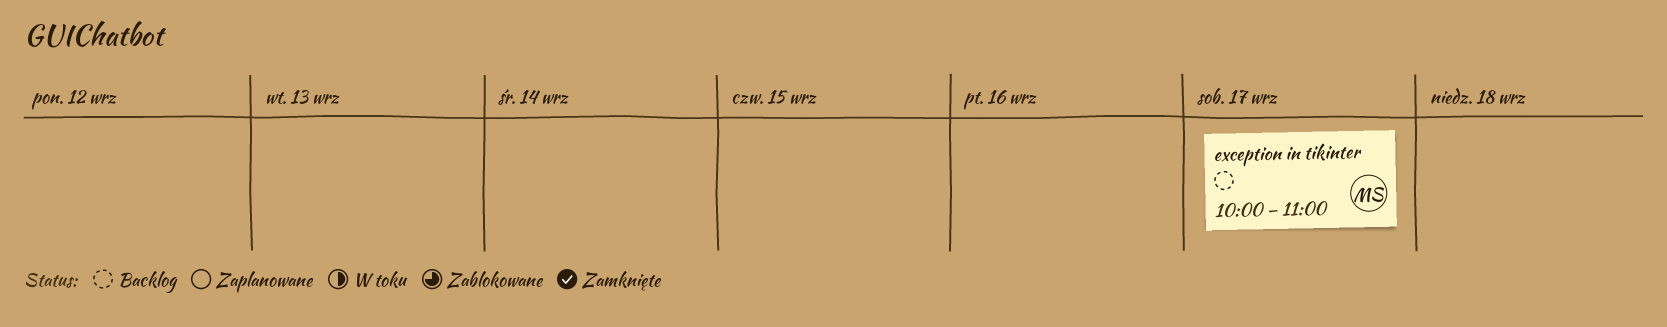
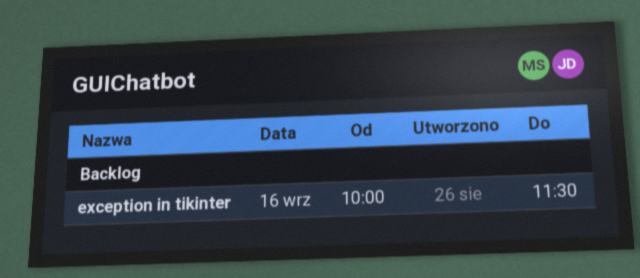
exception in tikinter, day: Sep 17 -> Sep 16
exception in tikinter, ends: 11:00 -> 11:30

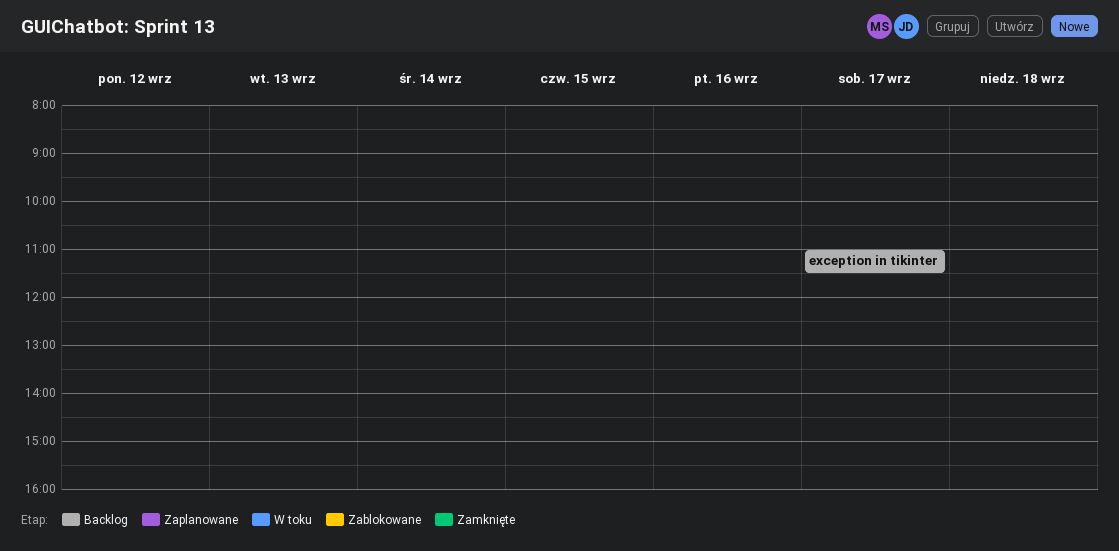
exception in tikinter, day: Sep 16 -> Sep 17
exception in tikinter, begins: 10:00 -> 11:00

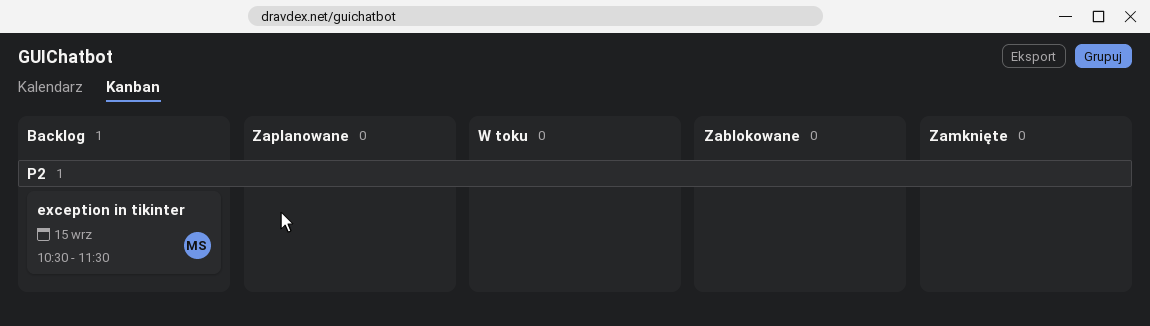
exception in tikinter, day: Sep 17 -> Sep 15
exception in tikinter, begins: 11:00 -> 10:30

